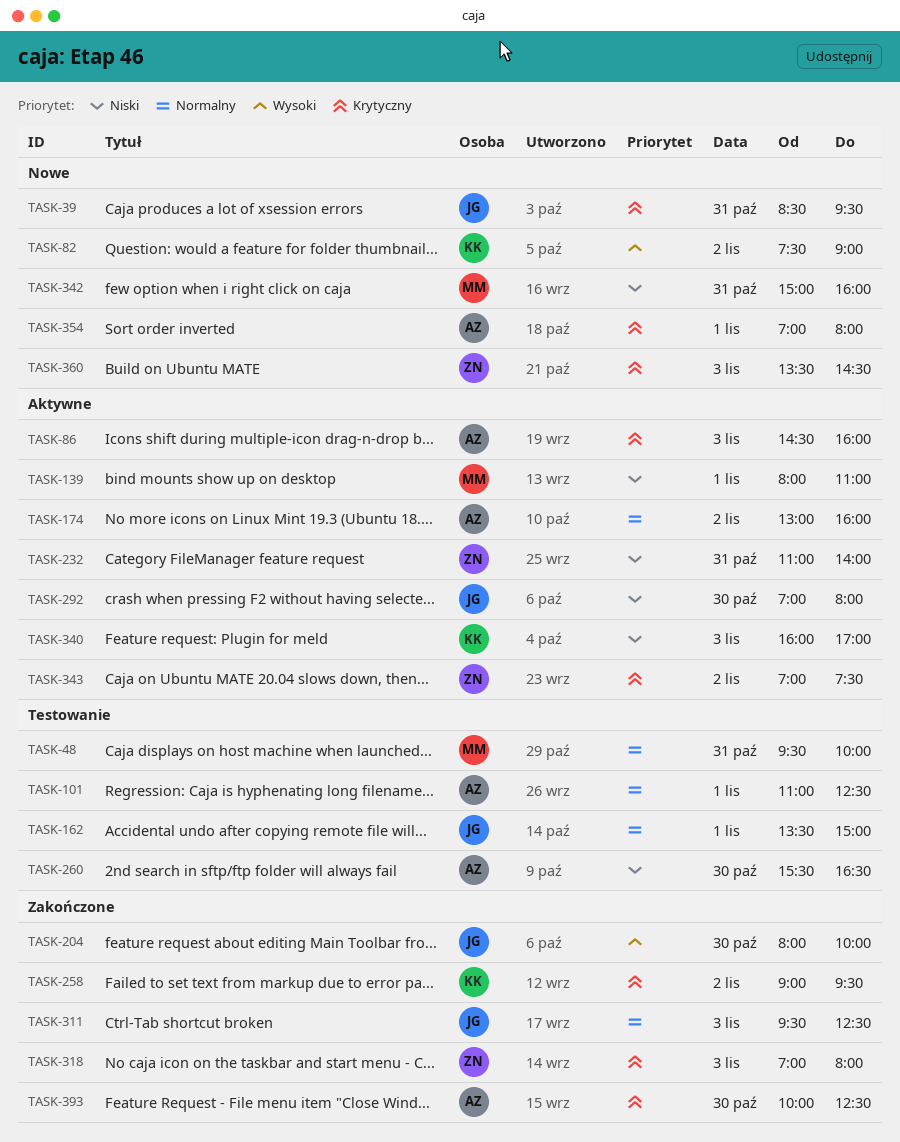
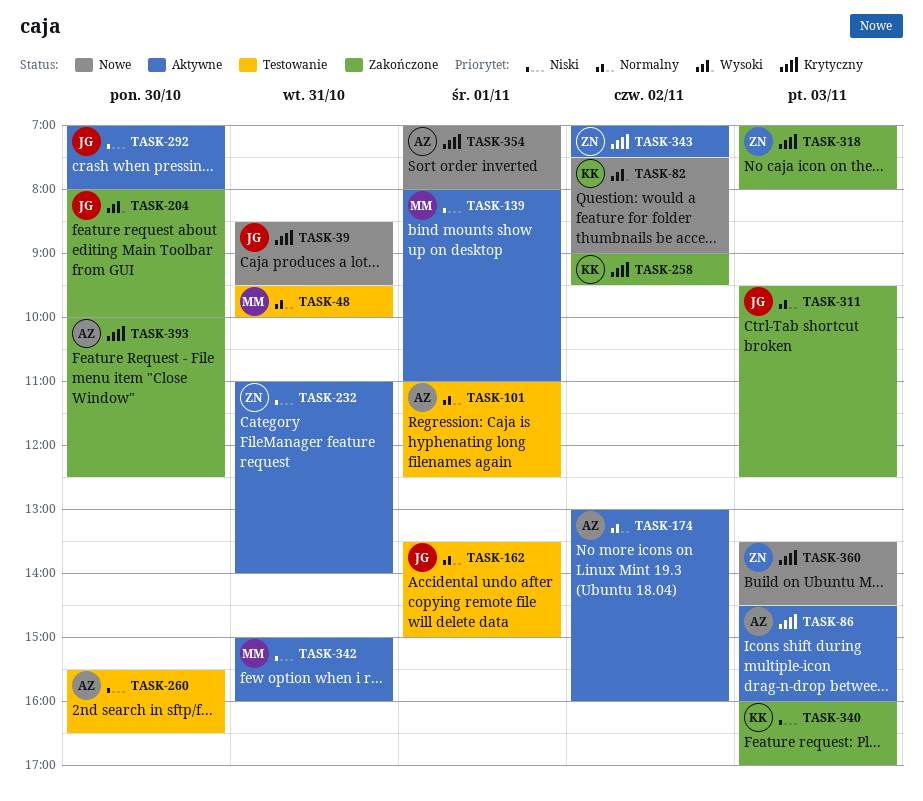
TASK-340, status: Aktywne -> Zakończone
TASK-342, status: Nowe -> Aktywne

